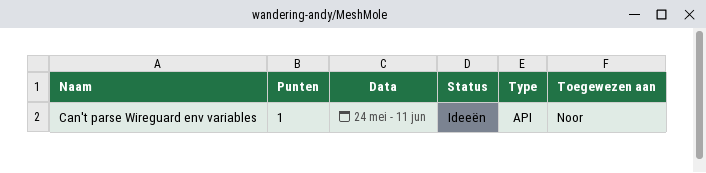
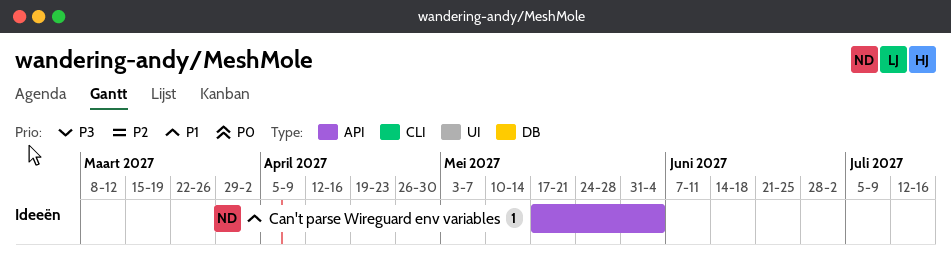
Can't parse Wireguard env variables, start: May 24 -> May 17
Can't parse Wireguard env variables, due: Jun 11 -> Jun 4

